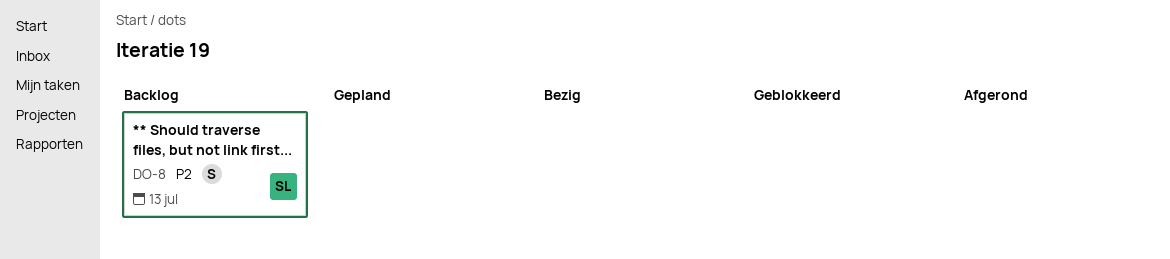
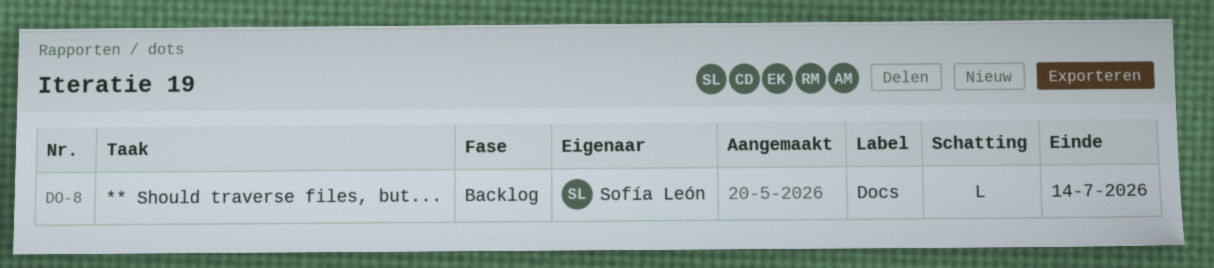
DO-8, estimate: S -> L
DO-8, due: Jul 13 -> Jul 14

